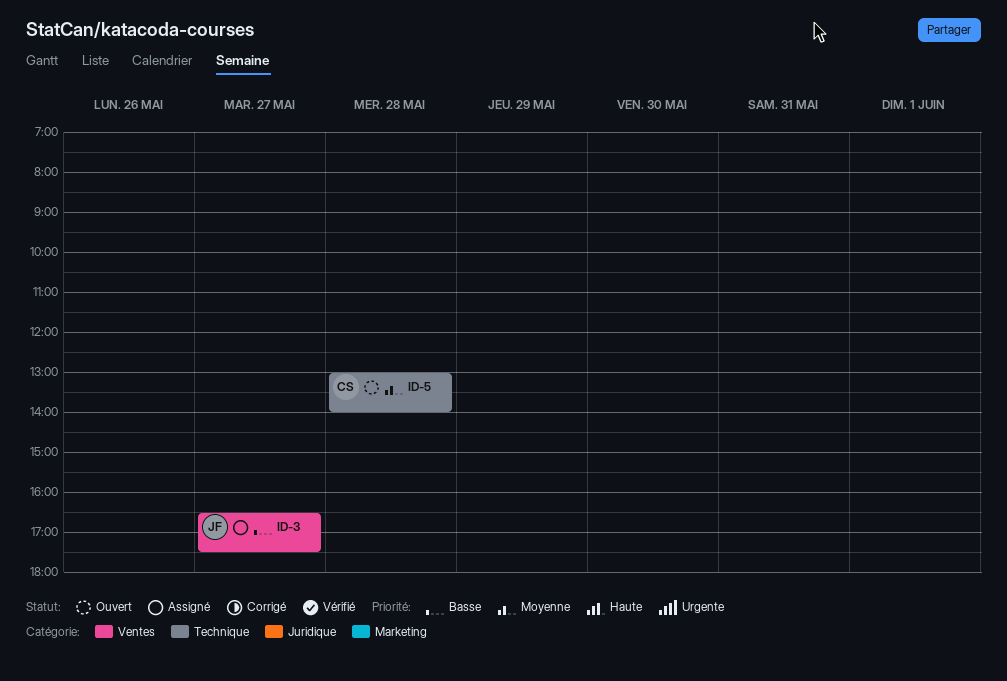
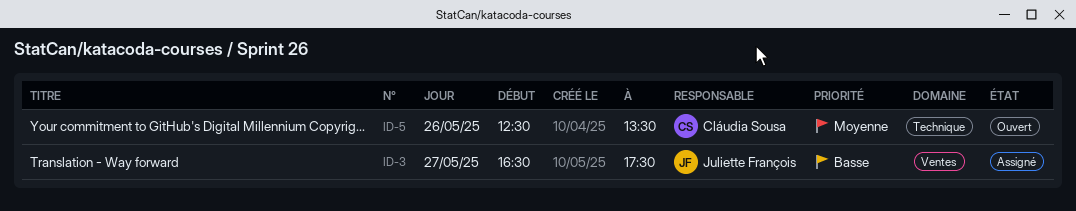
ID-5, day: May 28 -> May 26
ID-5, begins: 13:00 -> 12:30
ID-5, ends: 14:00 -> 13:30

